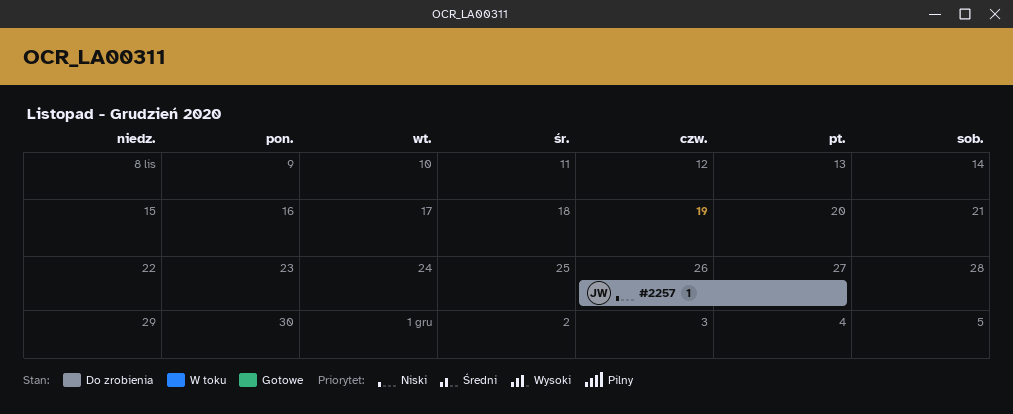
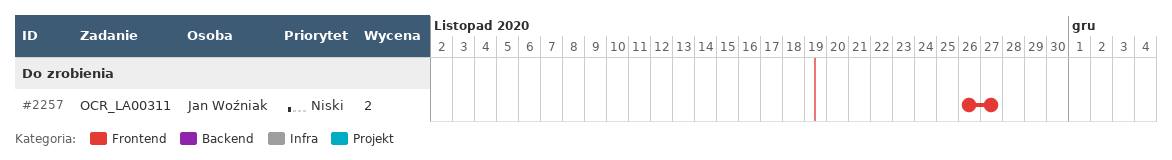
#2257, estimate: 1 -> 2

